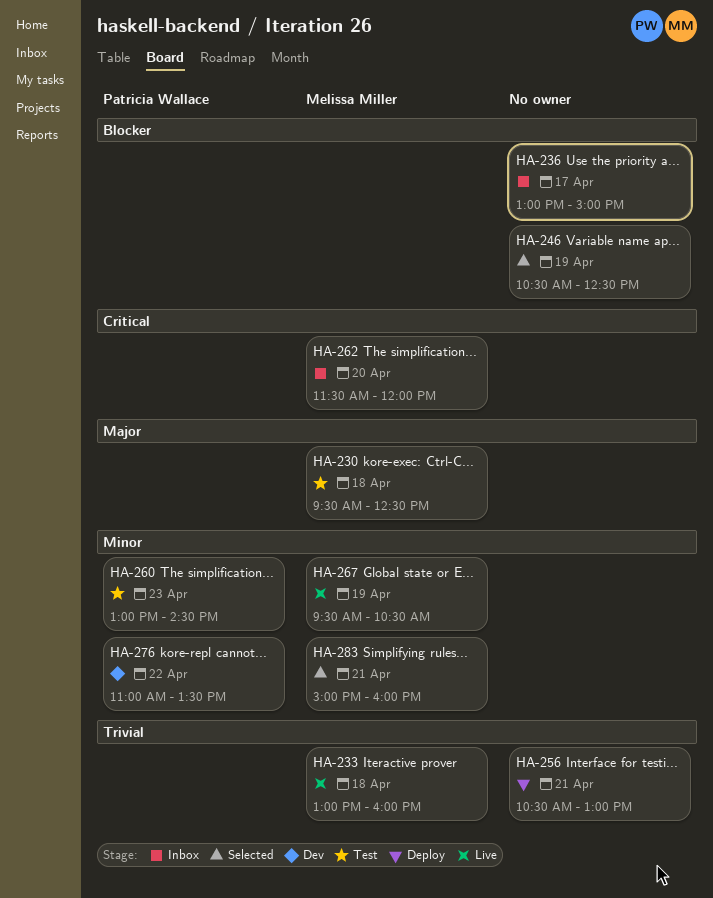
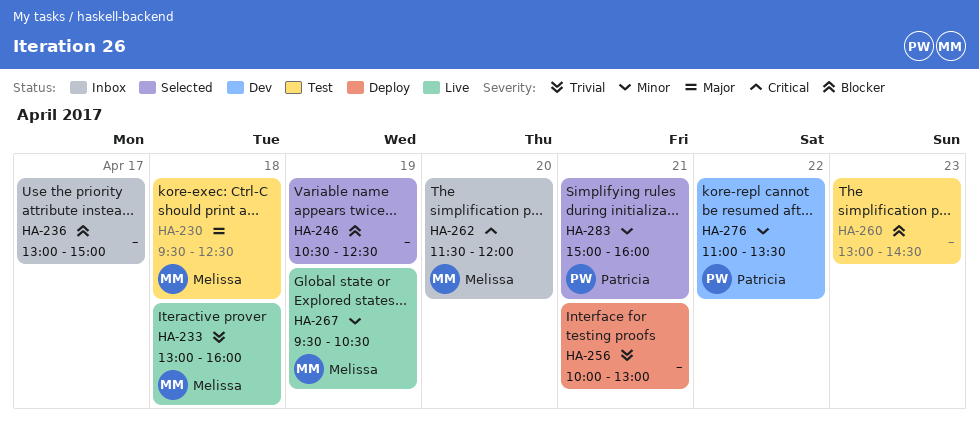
HA-256, begins: 10:30 -> 10:00
HA-260, owner: Patricia Wallace -> none
HA-260, priority: Minor -> Blocker
HA-283, owner: Melissa Miller -> Patricia Wallace

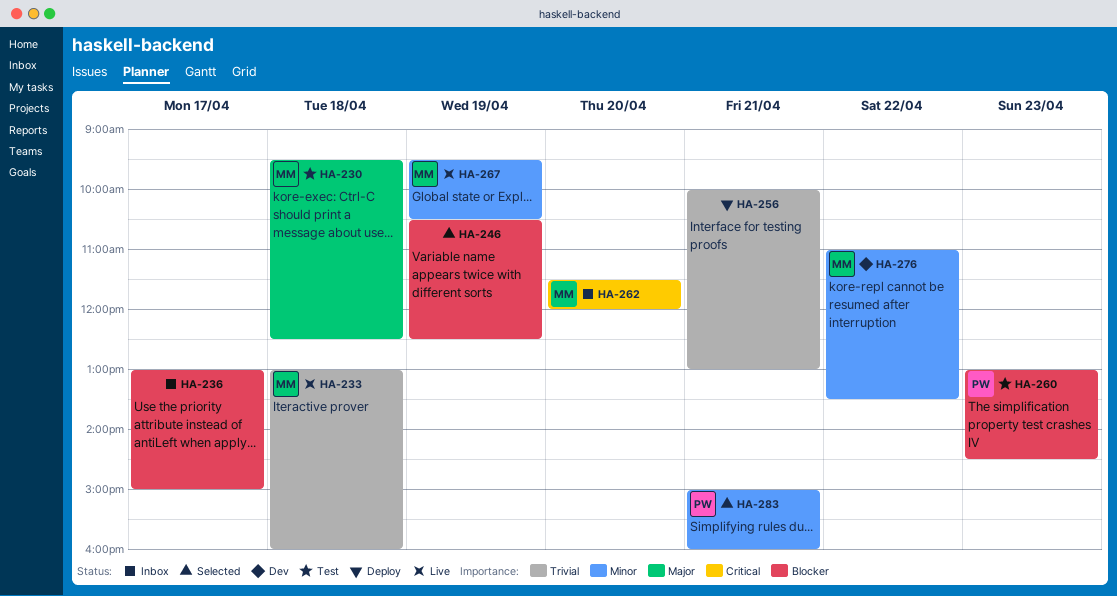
HA-260, owner: none -> Patricia
HA-276, owner: Patricia -> Melissa

